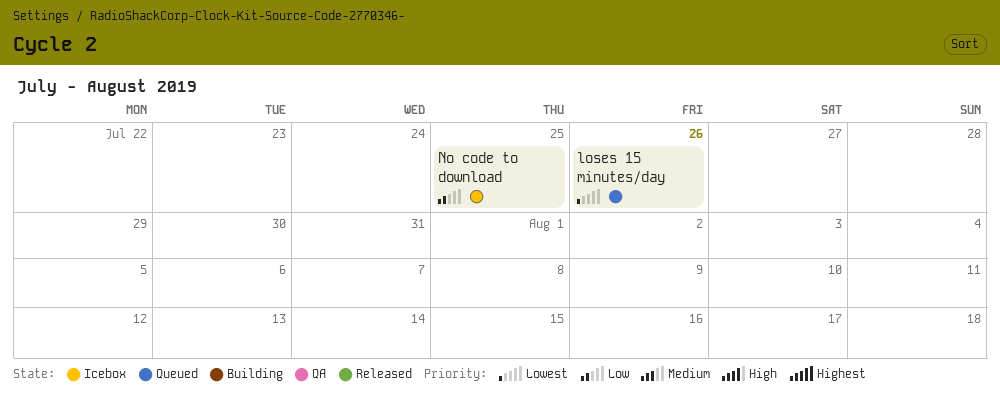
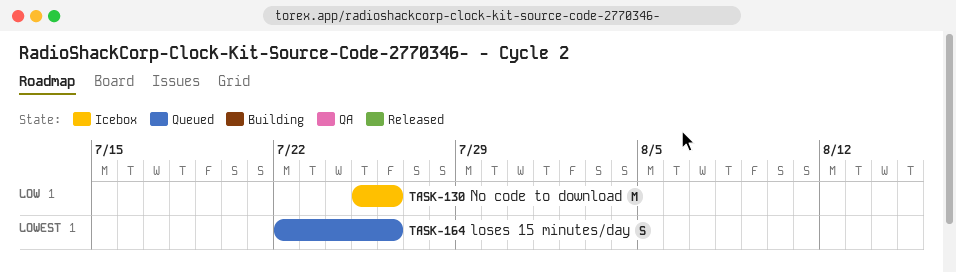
No code to download, due: Jul 25 -> Jul 26

